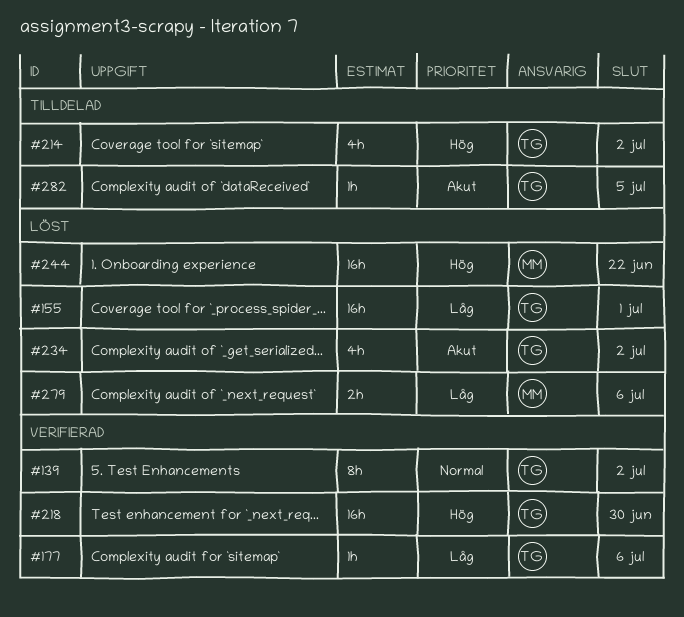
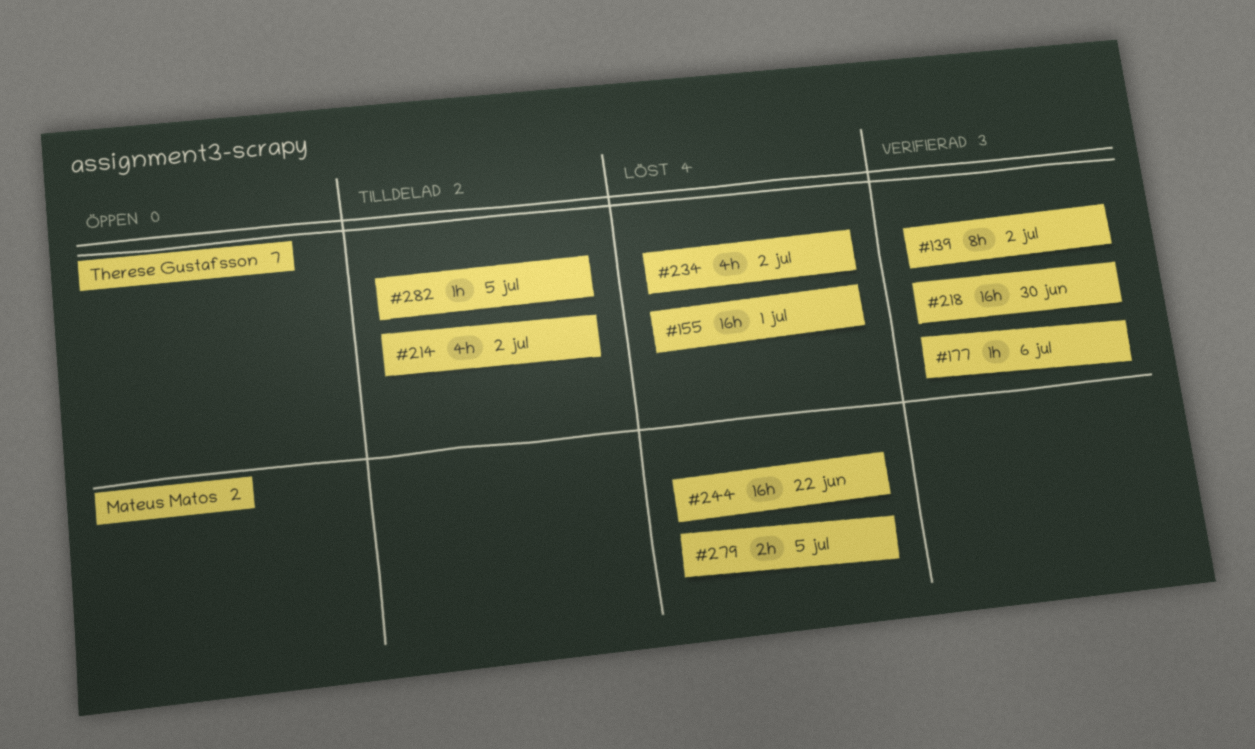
#279, due: Jul 6 -> Jul 5

